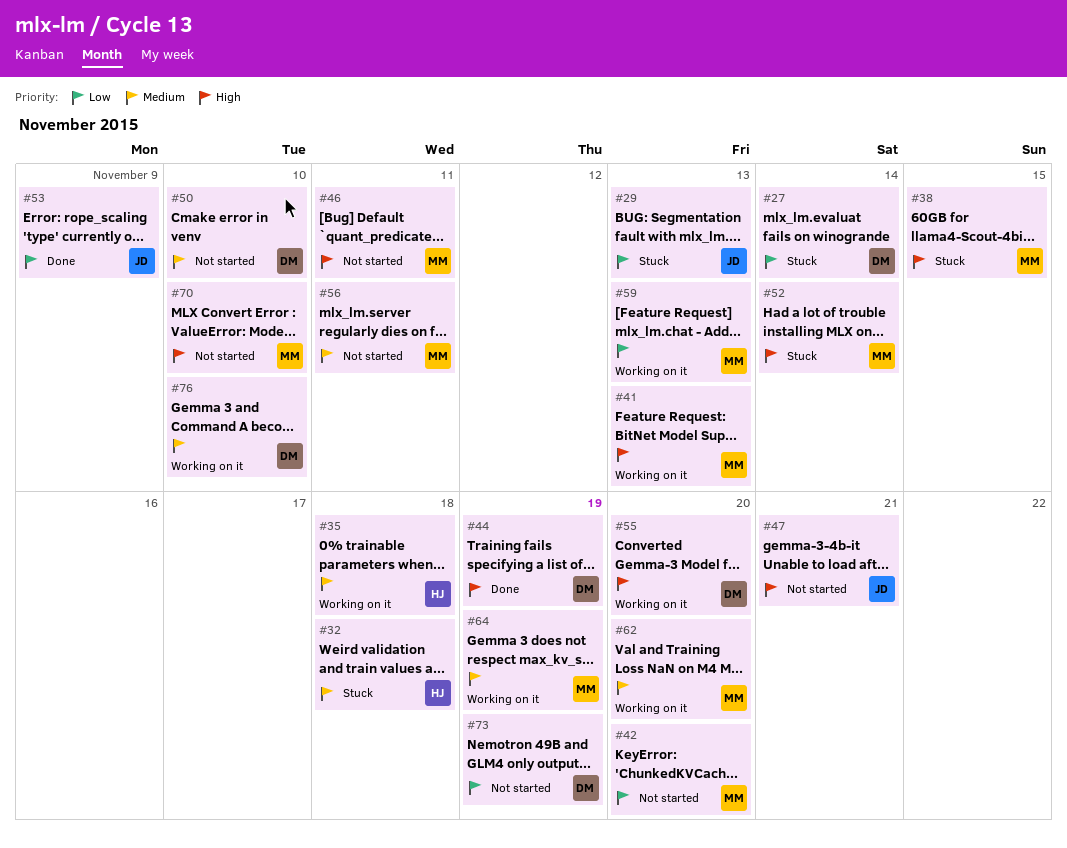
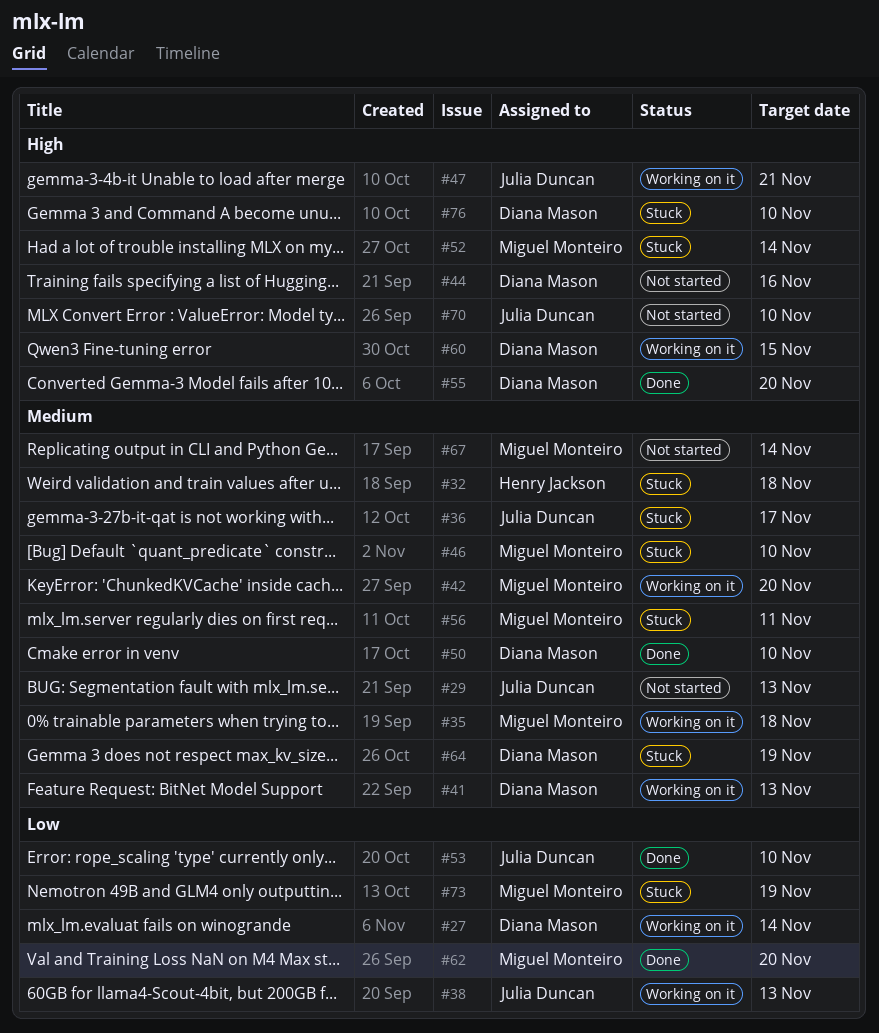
#27, status: Stuck -> Working on it
#29, status: Stuck -> Not started
#29, priority: Low -> Medium
#35, owner: Henry Jackson -> Miguel Monteiro
#36: none -> present
#38, status: Stuck -> Working on it
#38, owner: Miguel Monteiro -> Julia Duncan
#38, priority: High -> Low
#38, due: Nov 15 -> Nov 13
#41, owner: Miguel Monteiro -> Diana Mason
#41, priority: High -> Medium
#42, status: Not started -> Working on it
#42, priority: Low -> Medium
#44, status: Done -> Not started
#44, due: Nov 19 -> Nov 16
#46, status: Not started -> Stuck
#46, priority: High -> Medium
#46, due: Nov 11 -> Nov 10
#47, status: Not started -> Working on it
#50, status: Not started -> Done
#53, due: Nov 9 -> Nov 10
#55, status: Working on it -> Done
#56, status: Not started -> Stuck
#59: present -> none
#60: none -> present
#62, status: Working on it -> Done
#62, priority: Medium -> Low
#64, status: Working on it -> Stuck
#64, owner: Miguel Monteiro -> Diana Mason
#67: none -> present
#70, owner: Miguel Monteiro -> Julia Duncan
#73, status: Not started -> Stuck
#73, owner: Diana Mason -> Miguel Monteiro
#76, status: Working on it -> Stuck
#76, priority: Medium -> High

